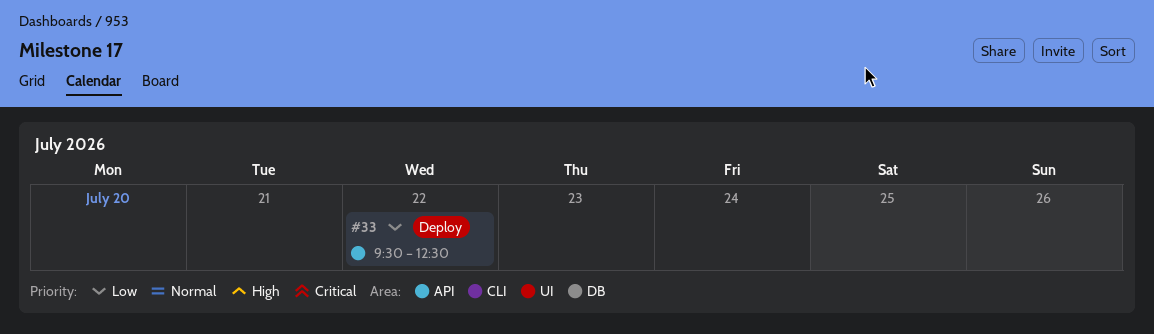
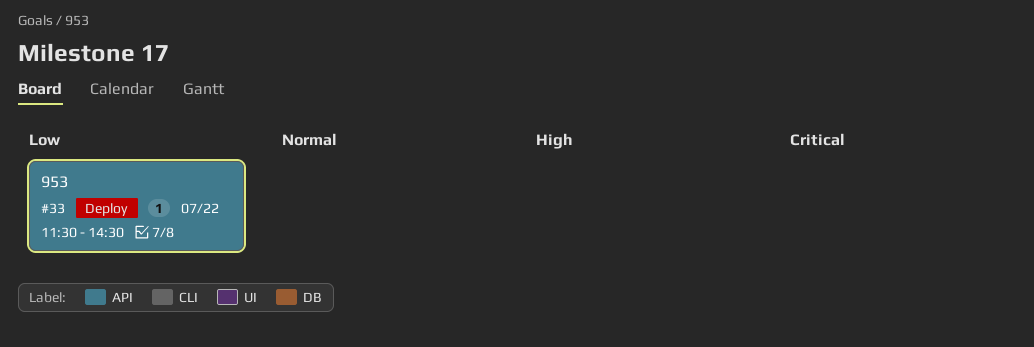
#33, begins: 09:30 -> 11:30
#33, ends: 12:30 -> 14:30

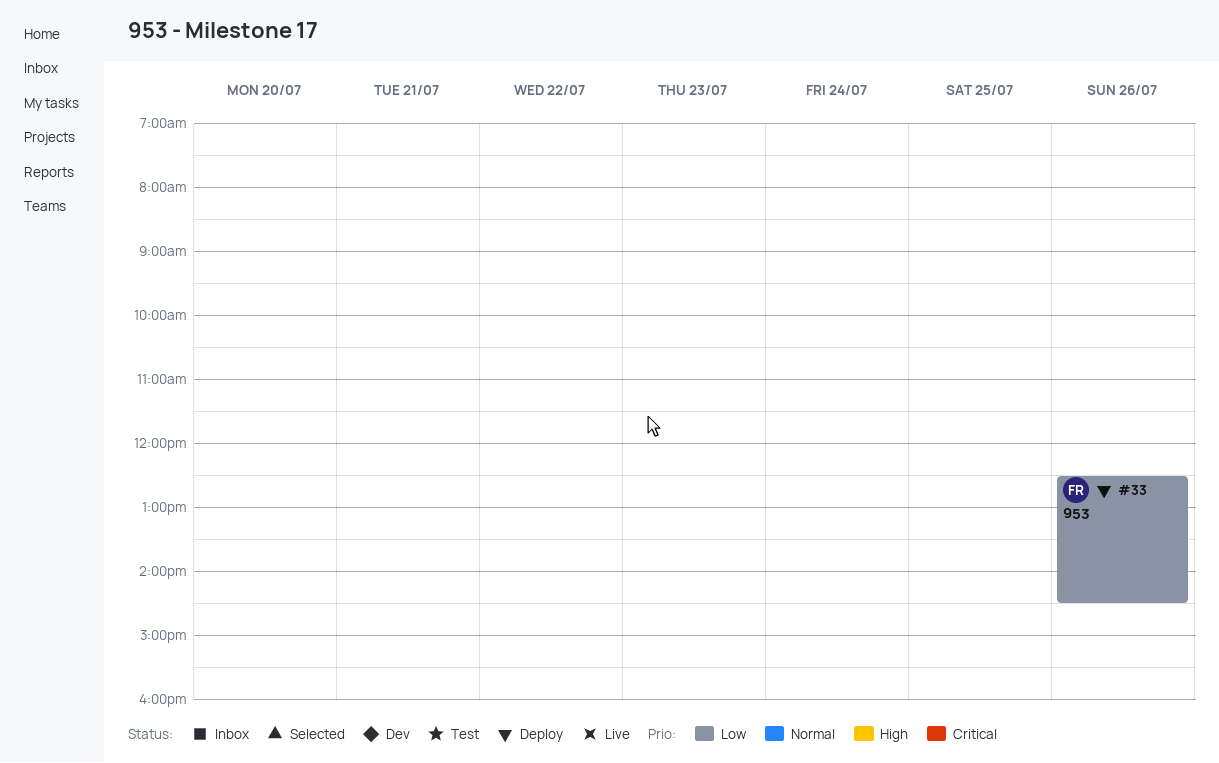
#33, day: Jul 22 -> Jul 26
#33, begins: 11:30 -> 12:30

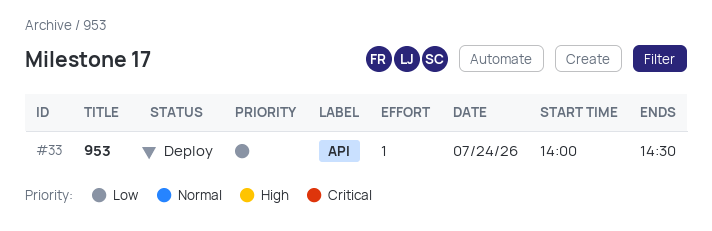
#33, day: Jul 26 -> Jul 24
#33, begins: 12:30 -> 14:00

